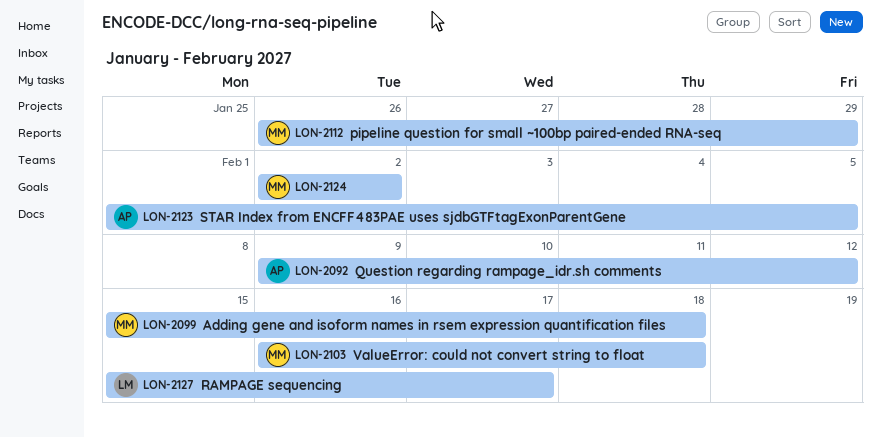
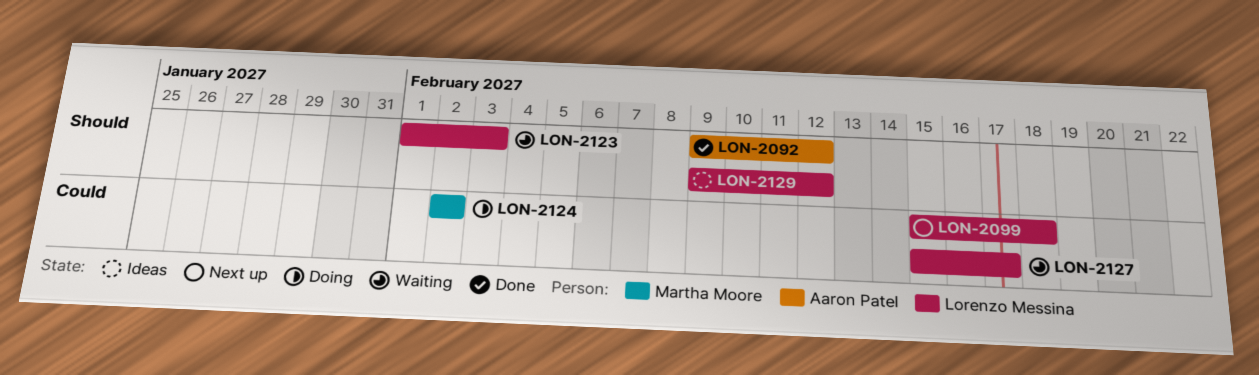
LON-2099, owner: Martha Moore -> Lorenzo Messina
LON-2103: present -> none
LON-2112: present -> none
LON-2123, owner: Aaron Patel -> Lorenzo Messina
LON-2123, due: Feb 5 -> Feb 3
LON-2129: none -> present

